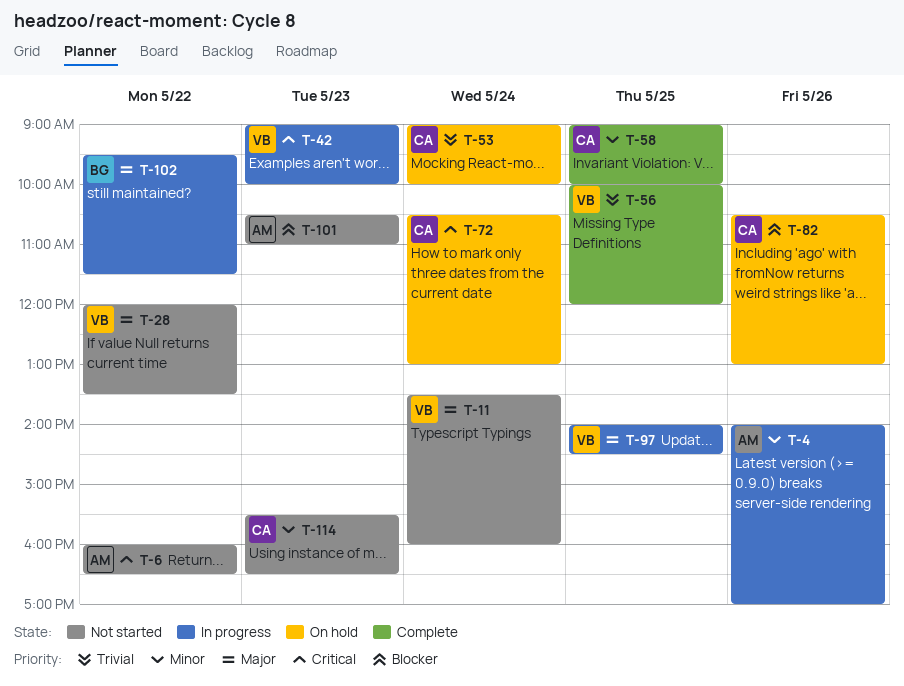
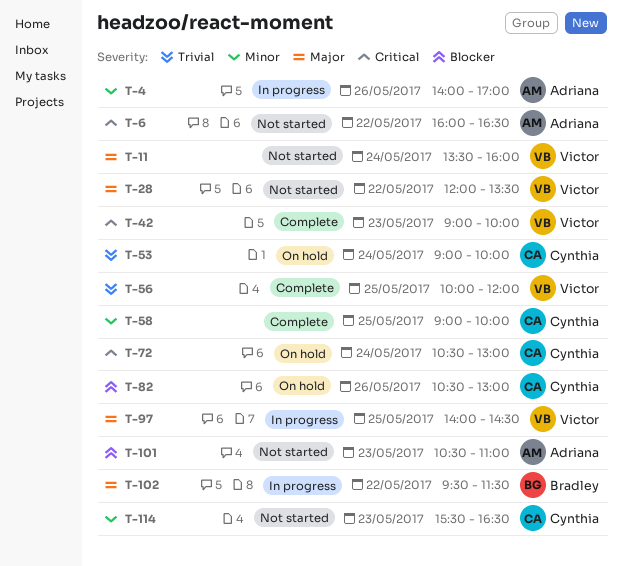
T-42, status: In progress -> Complete

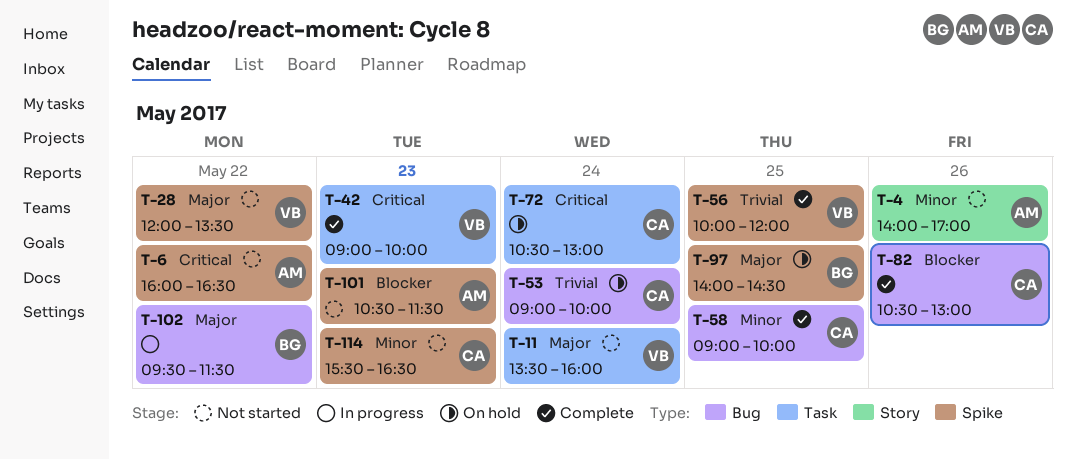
T-4, status: In progress -> Not started
T-82, status: On hold -> Complete
T-97, status: In progress -> On hold
T-97, owner: Victor -> Bradley
T-101, ends: 11:00 -> 11:30

